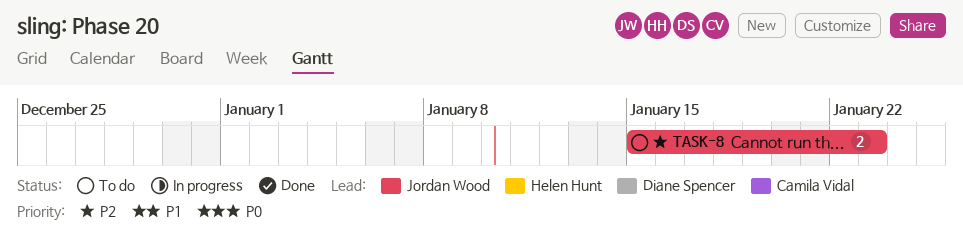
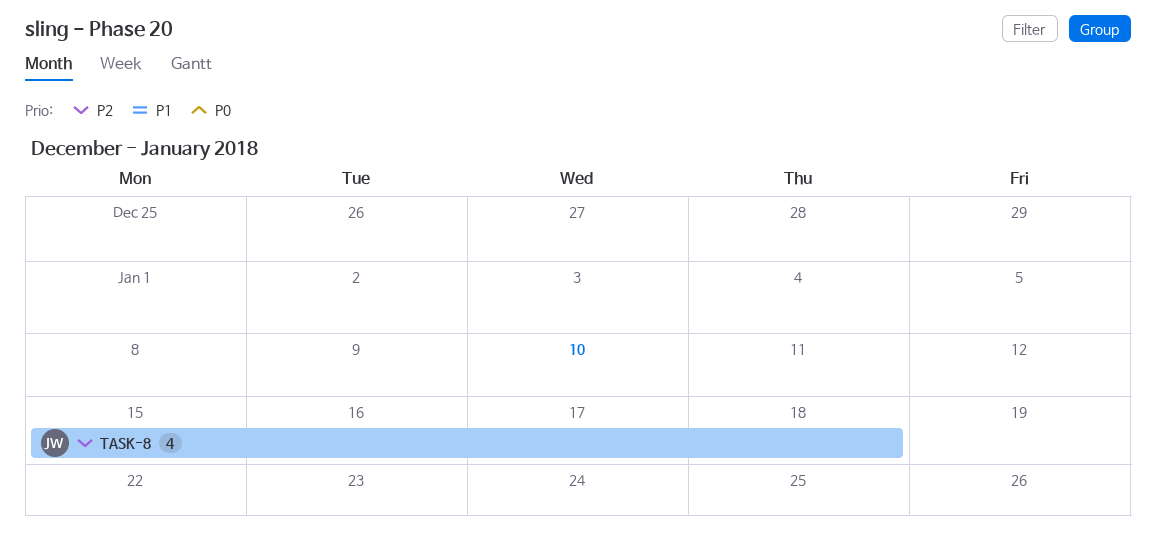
TASK-8, estimate: 2 -> 4
TASK-8, due: Jan 23 -> Jan 18

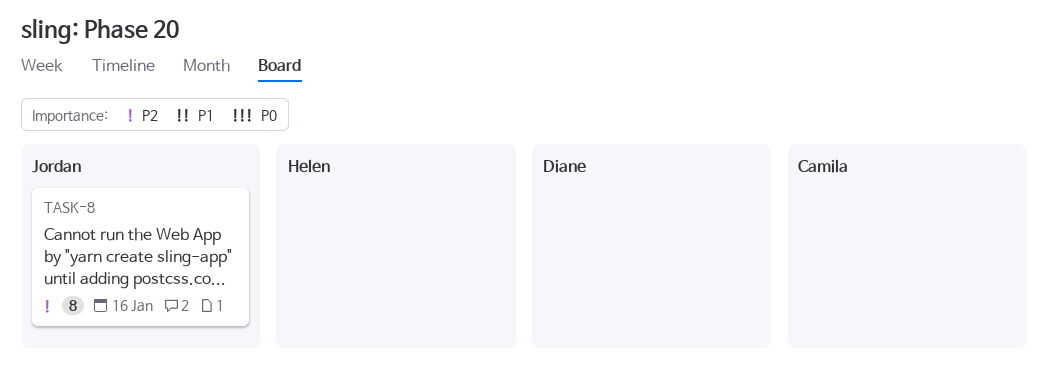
TASK-8, estimate: 4 -> 8
TASK-8, due: Jan 18 -> Jan 16

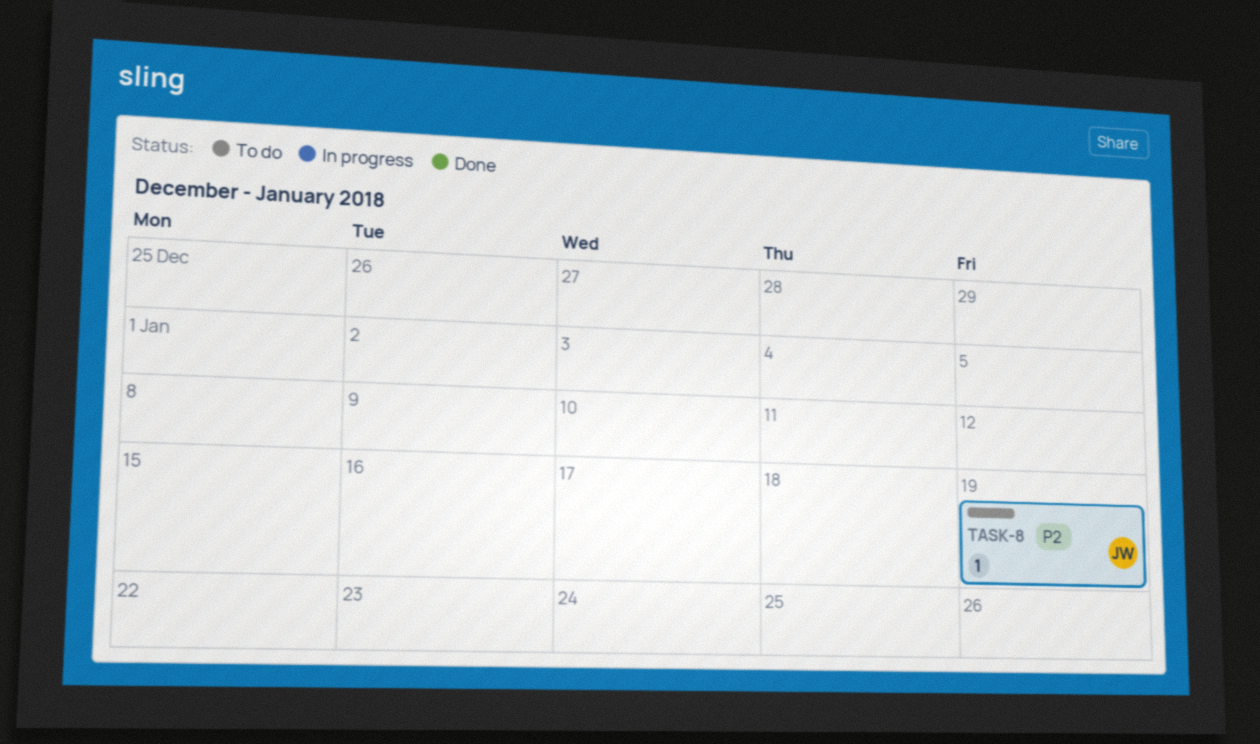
TASK-8, estimate: 8 -> 1
TASK-8, due: Jan 16 -> Jan 19

